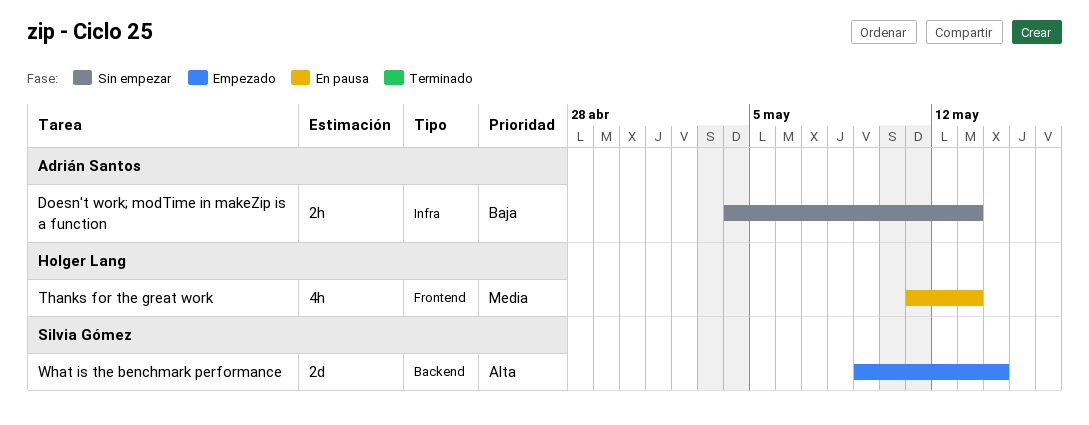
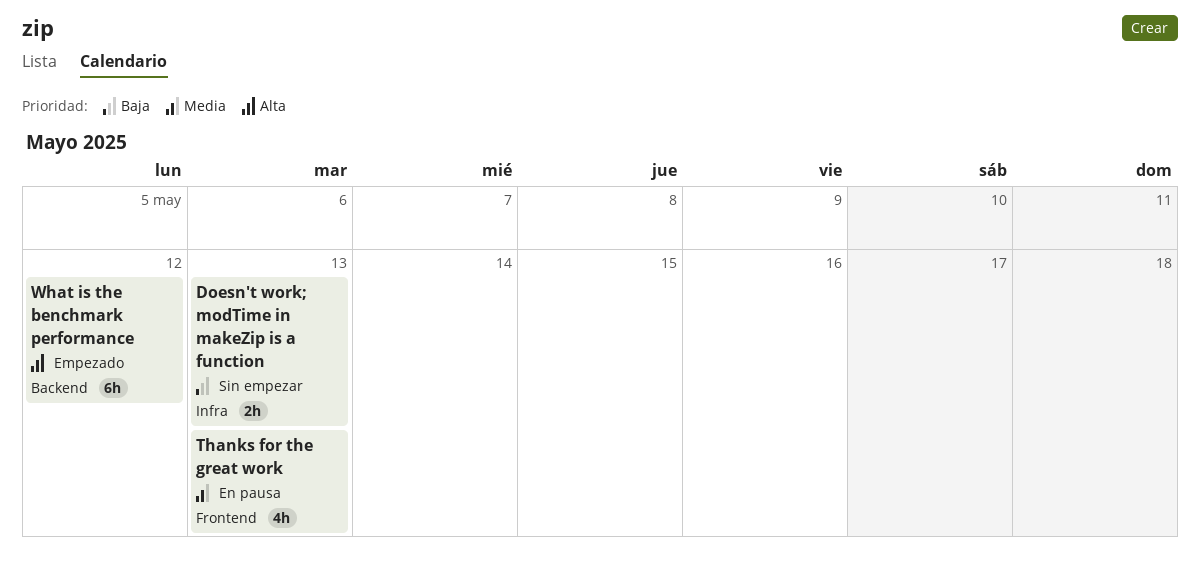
What is the benchmark performance, estimate: 2d -> 6h
What is the benchmark performance, due: May 14 -> May 12

